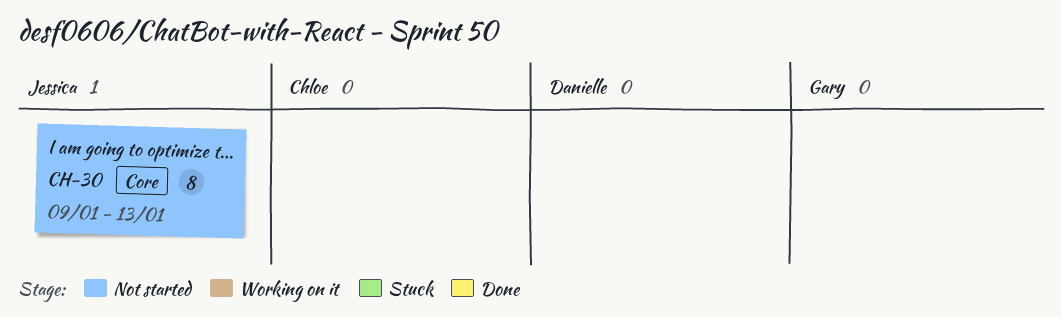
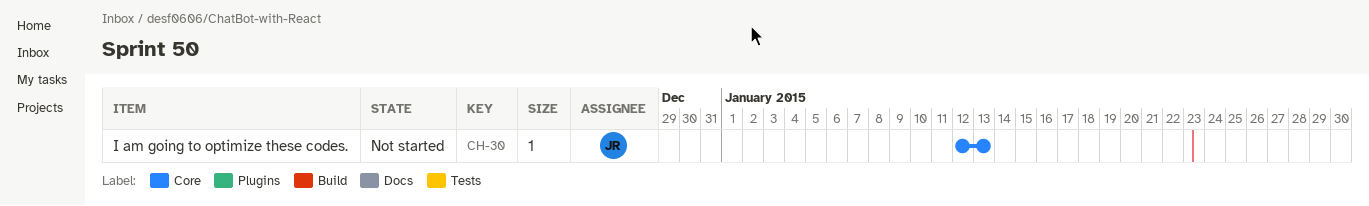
CH-30, estimate: 8 -> 1
CH-30, start: Jan 9 -> Jan 12

